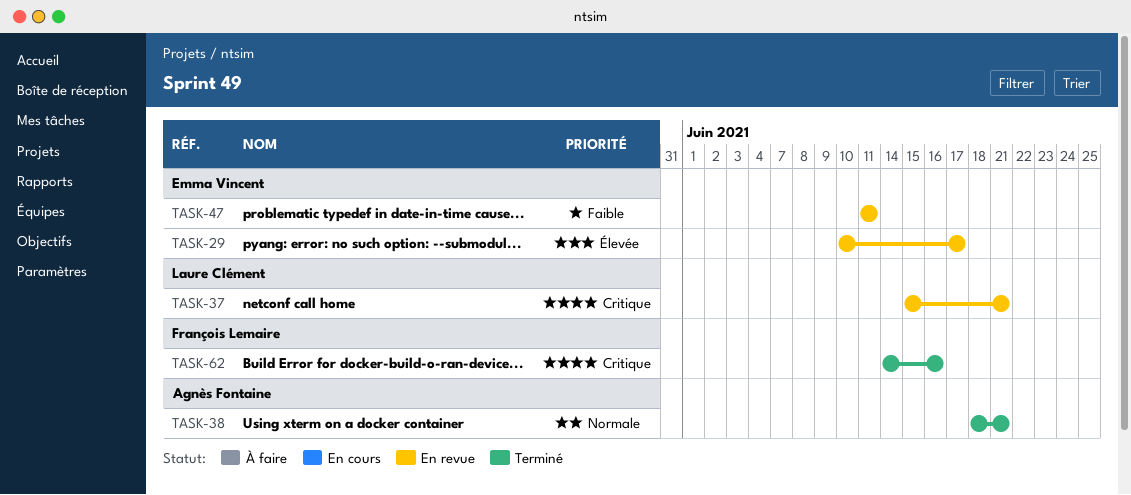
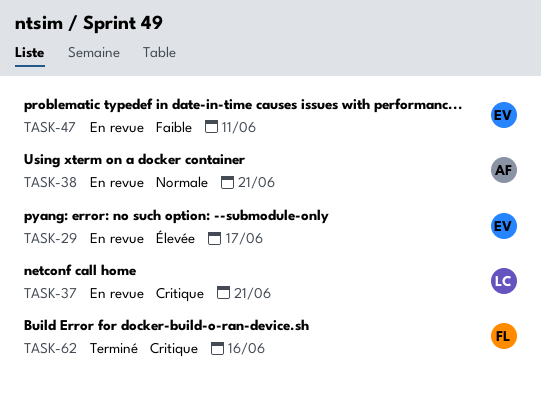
TASK-38, status: Terminé -> En revue

